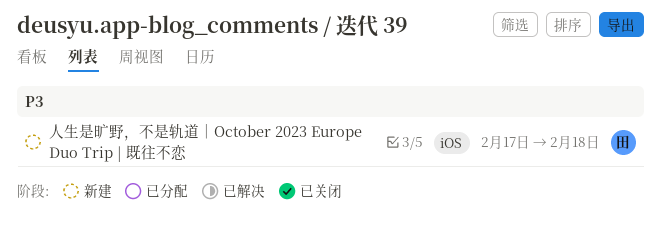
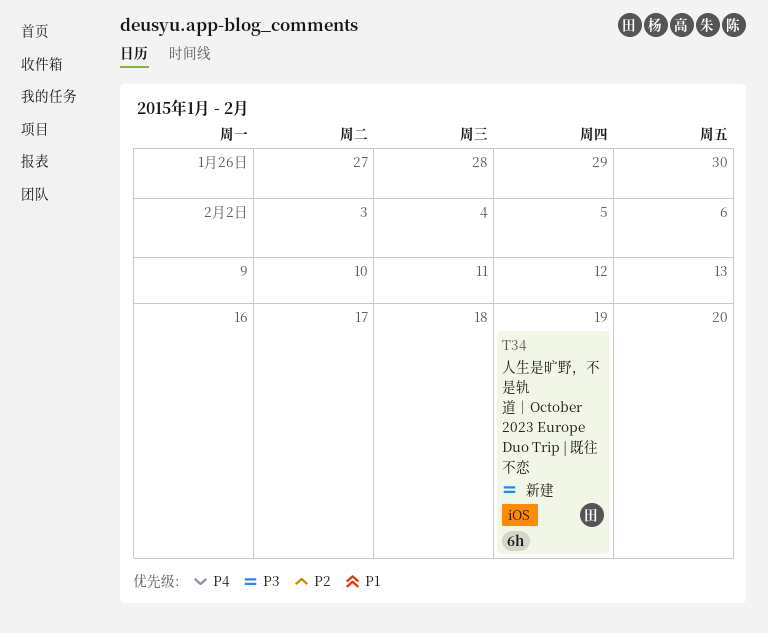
人生是旷野，不是轨道｜October 2023 Europe Duo Trip | 既往不恋, due: Feb 18 -> Feb 19

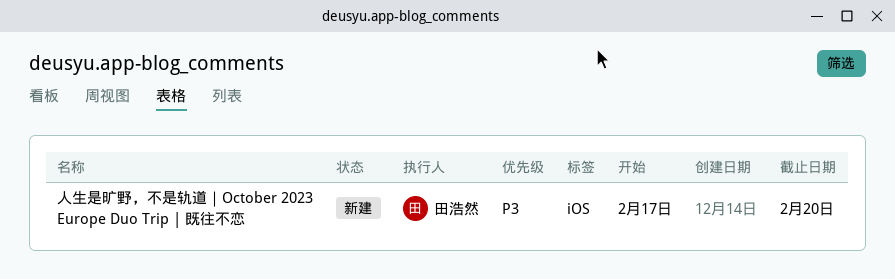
人生是旷野，不是轨道｜October 2023 Europe Duo Trip | 既往不恋, due: Feb 19 -> Feb 20

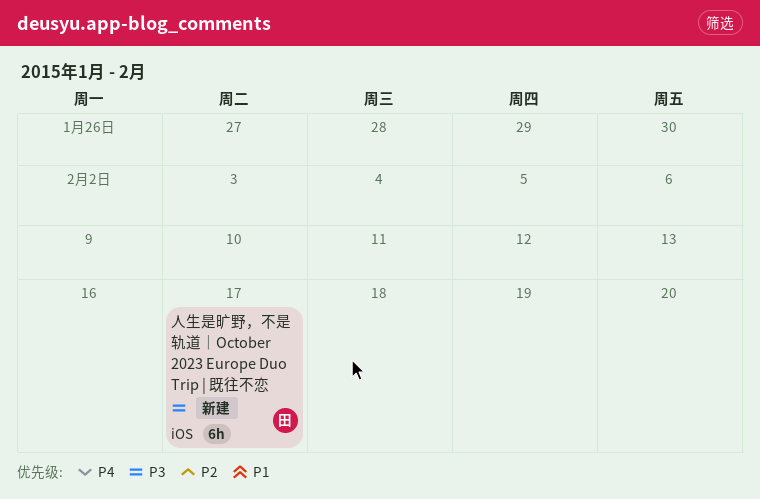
人生是旷野，不是轨道｜October 2023 Europe Duo Trip | 既往不恋, due: Feb 20 -> Feb 17

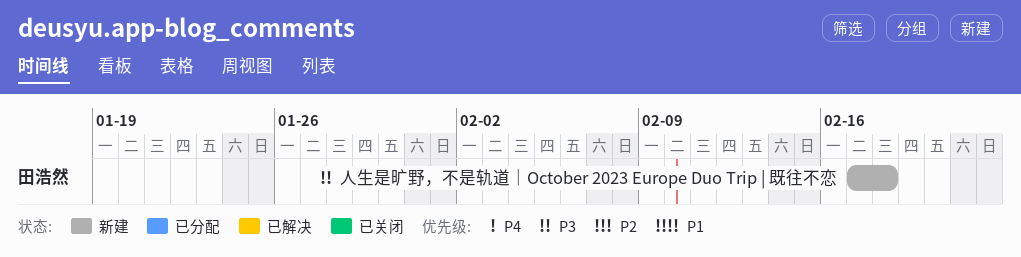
人生是旷野，不是轨道｜October 2023 Europe Duo Trip | 既往不恋, due: Feb 17 -> Feb 18

